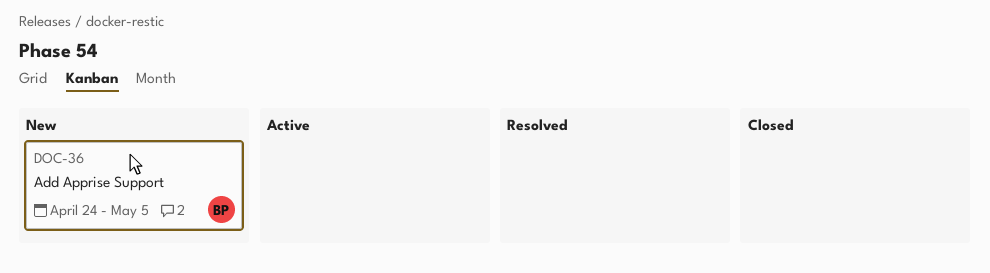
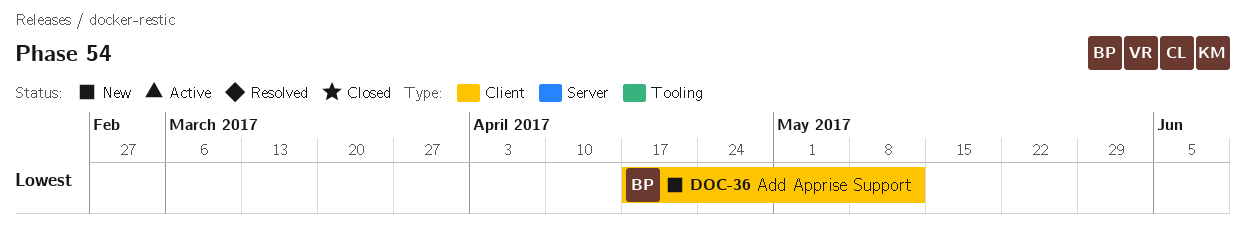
DOC-36, start: Apr 24 -> Apr 17
DOC-36, due: May 5 -> May 12

